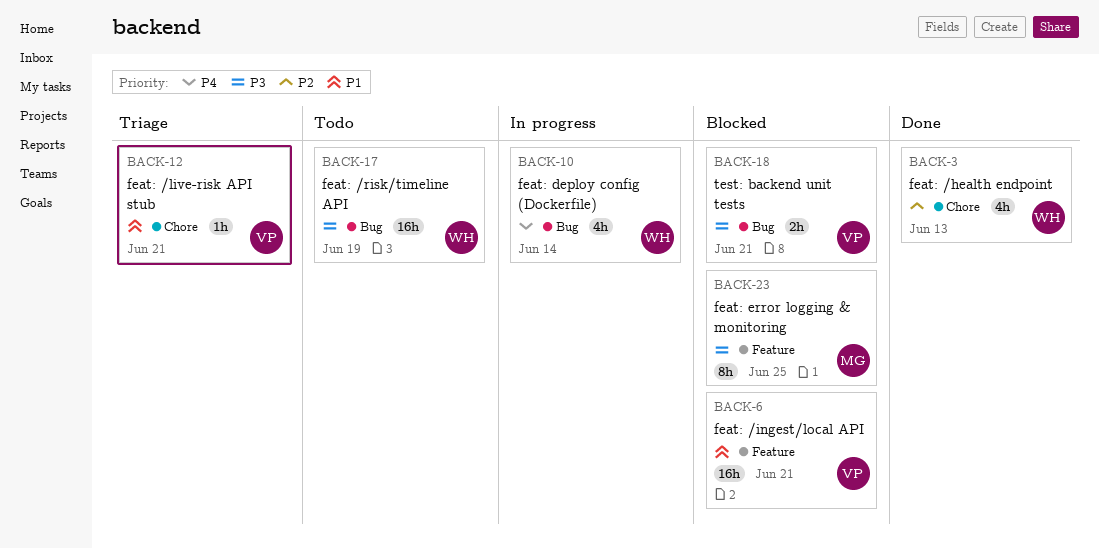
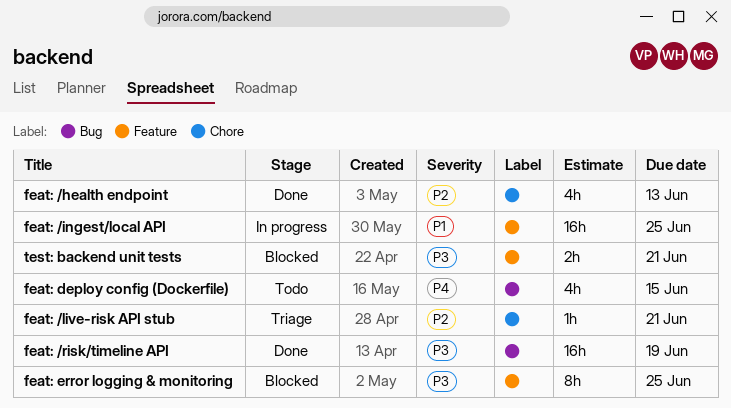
feat: /ingest/local API, status: Blocked -> In progress
feat: /ingest/local API, due: Jun 21 -> Jun 25
feat: /live-risk API stub, priority: P1 -> P2
feat: /risk/timeline API, status: Todo -> Done
feat: deploy config (Dockerfile), status: In progress -> Todo
feat: deploy config (Dockerfile), due: Jun 14 -> Jun 15
test: backend unit tests, label: Bug -> Feature

